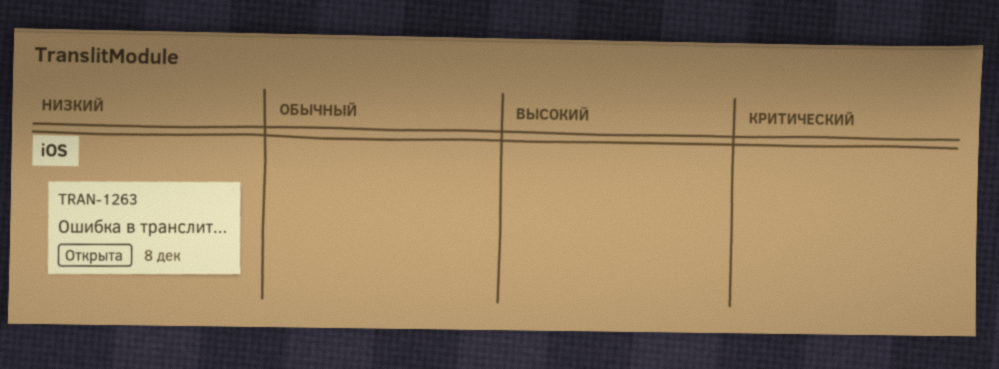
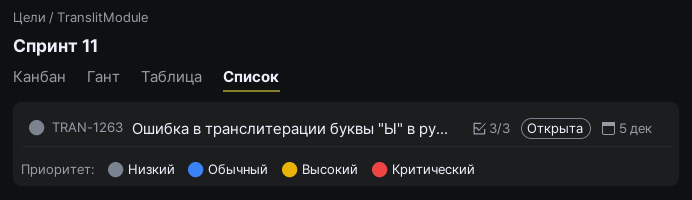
TRAN-1263, due: Dec 8 -> Dec 5

